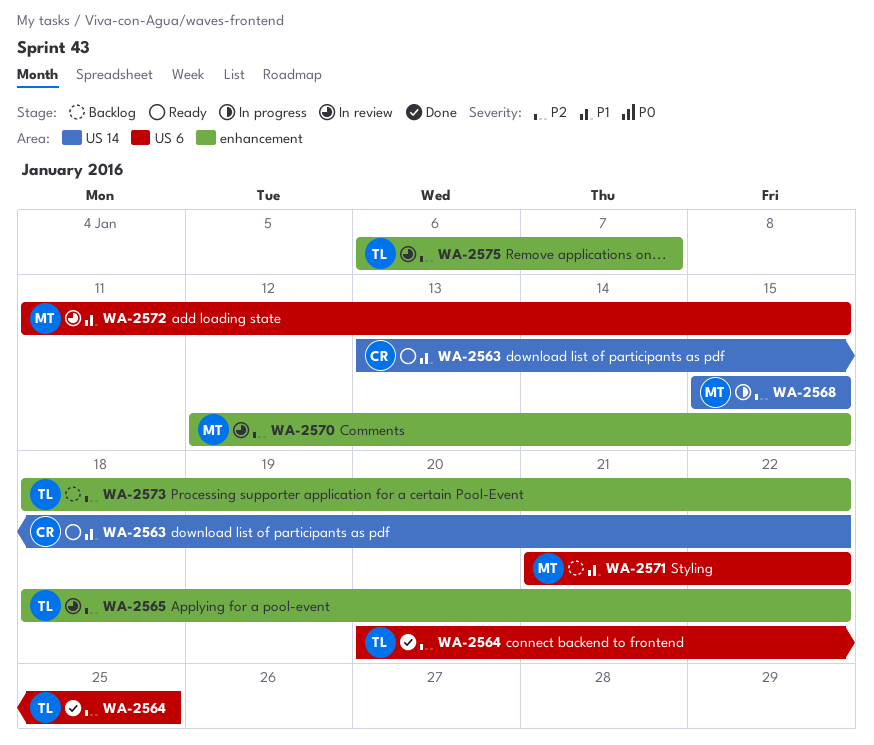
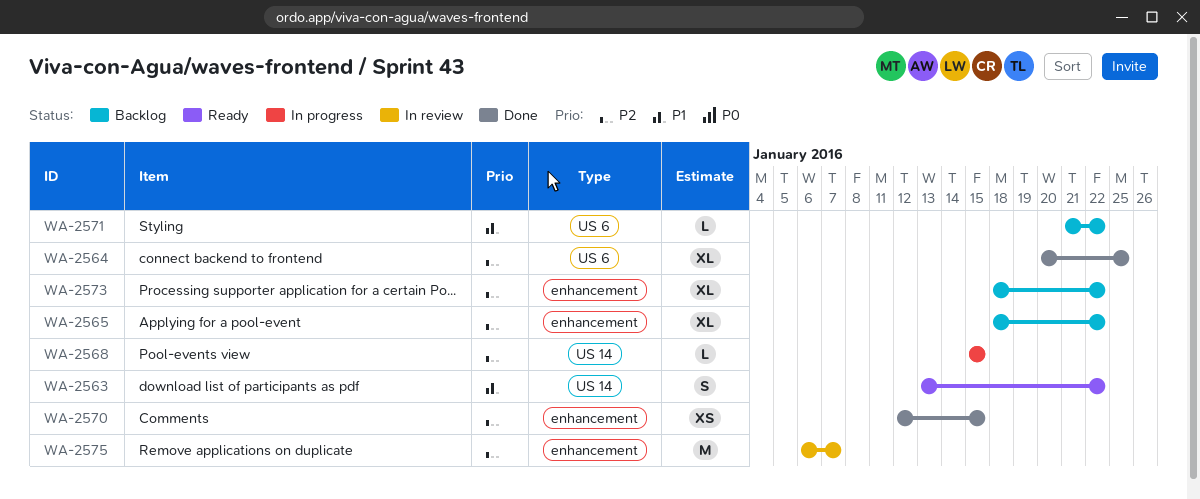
WA-2565, status: In review -> Backlog
WA-2570, status: In review -> Done
WA-2572: present -> none

